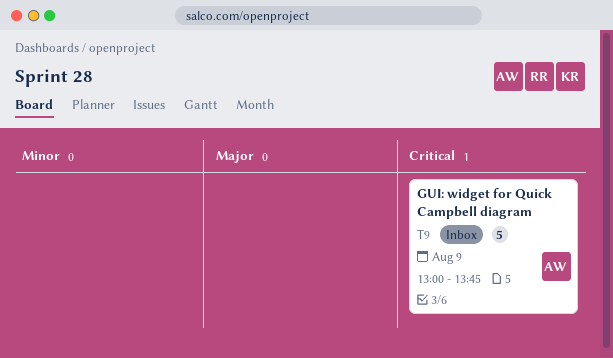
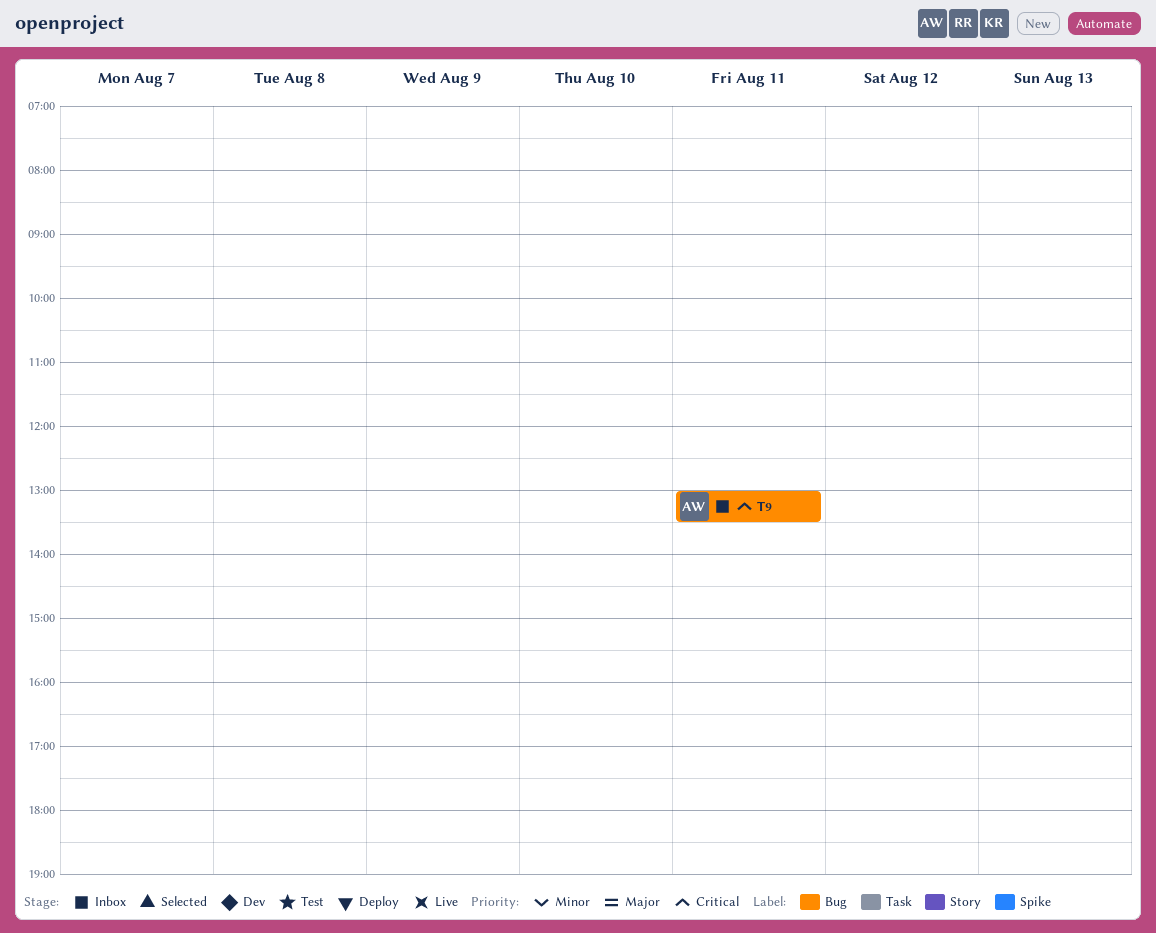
T9, day: Aug 9 -> Aug 11
T9, ends: 13:45 -> 13:30

